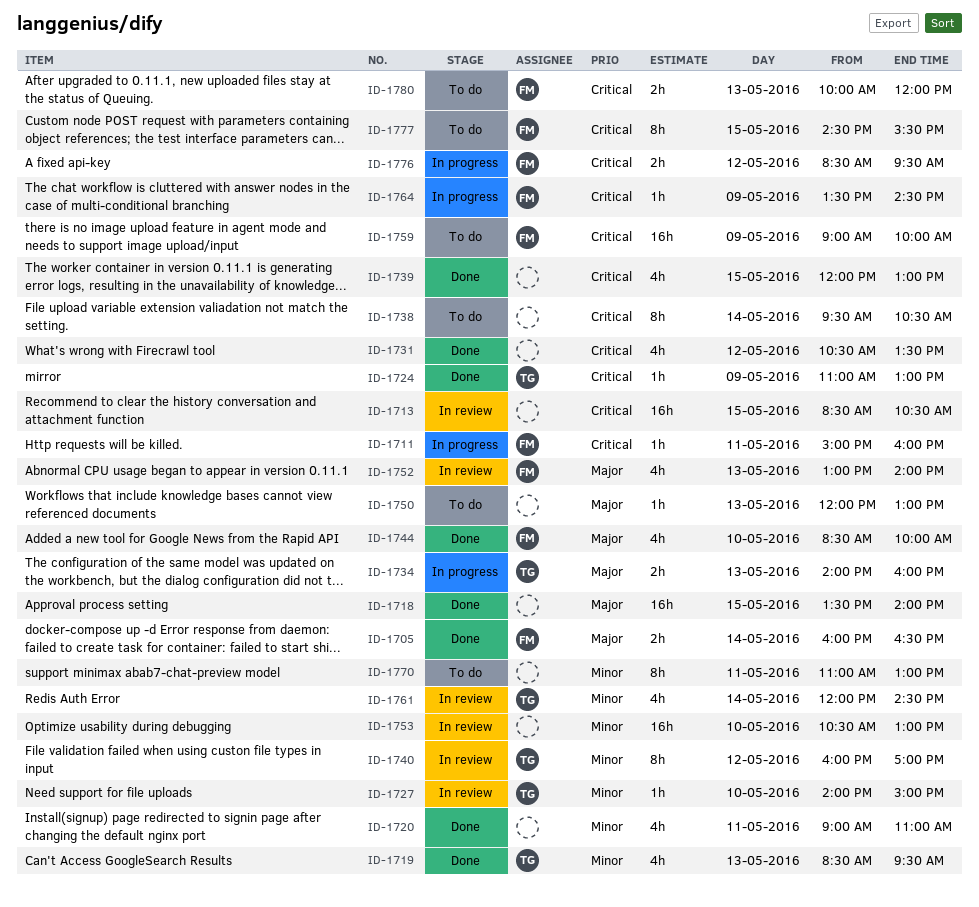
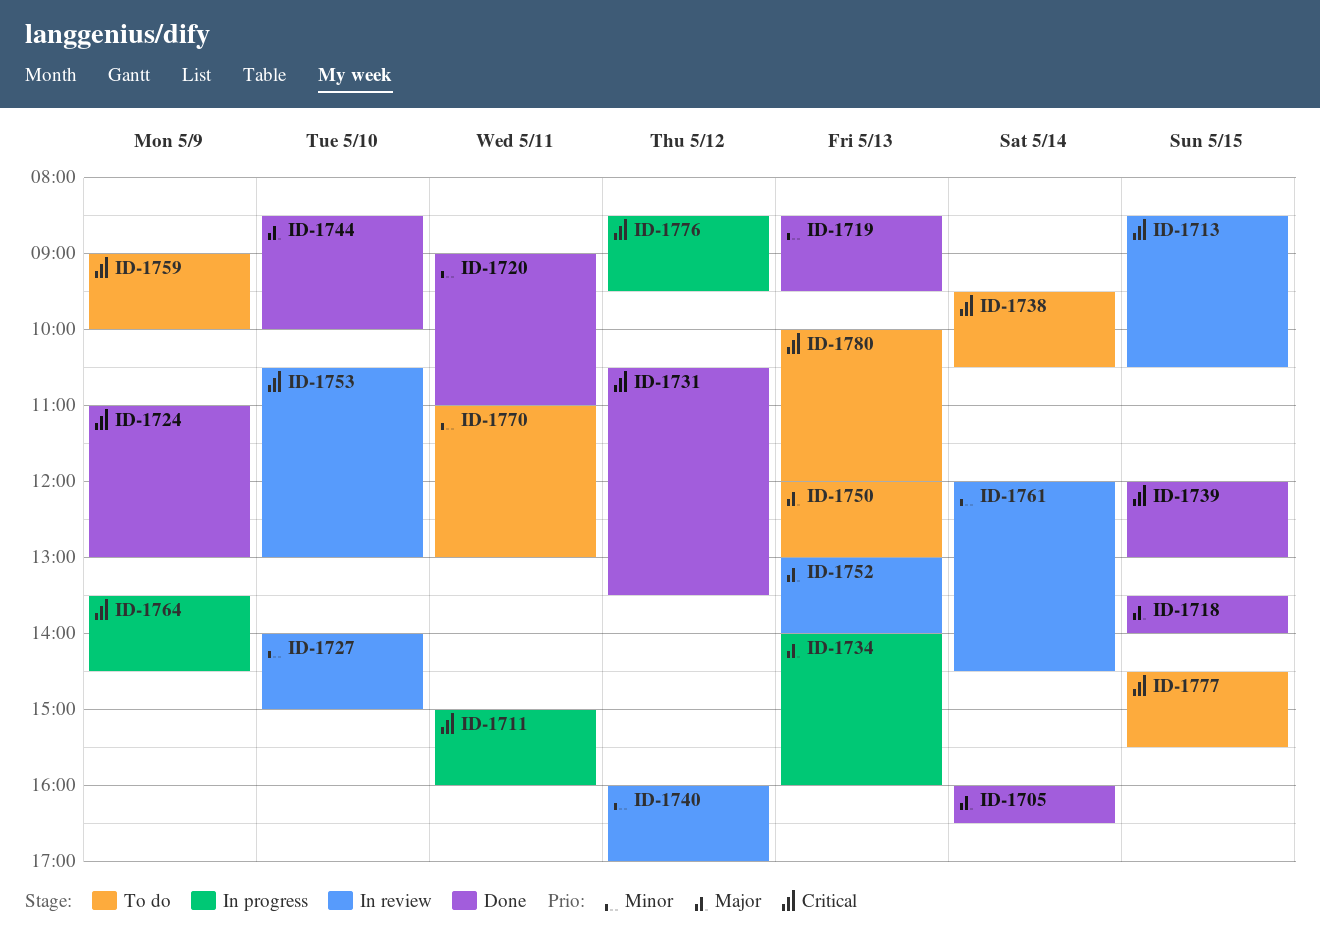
ID-1753, priority: Minor -> Critical

